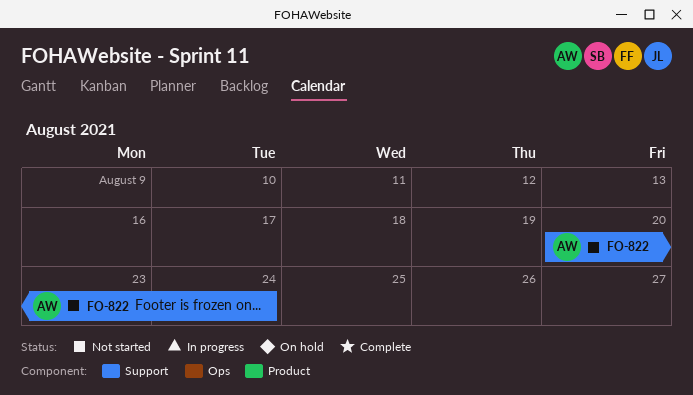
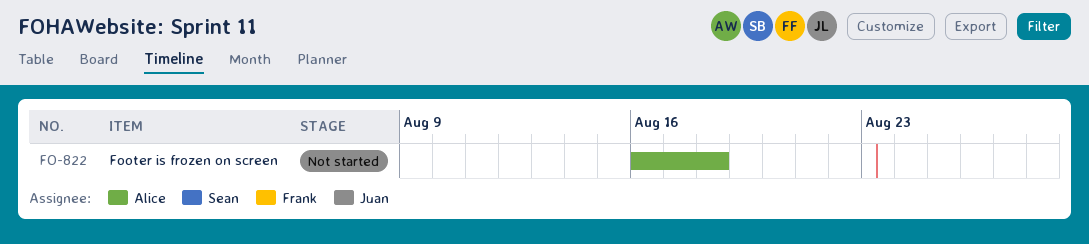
FO-822, start: Aug 20 -> Aug 16
FO-822, due: Aug 24 -> Aug 18

